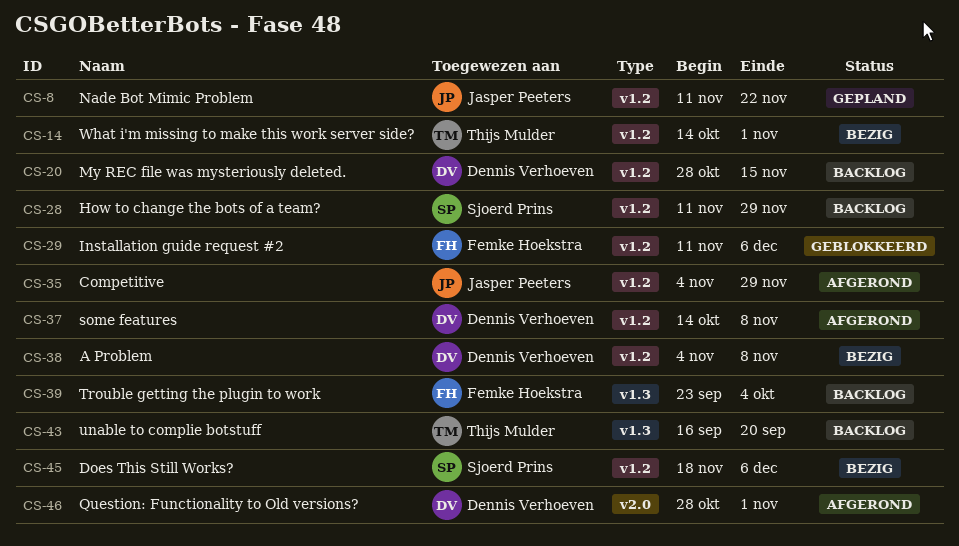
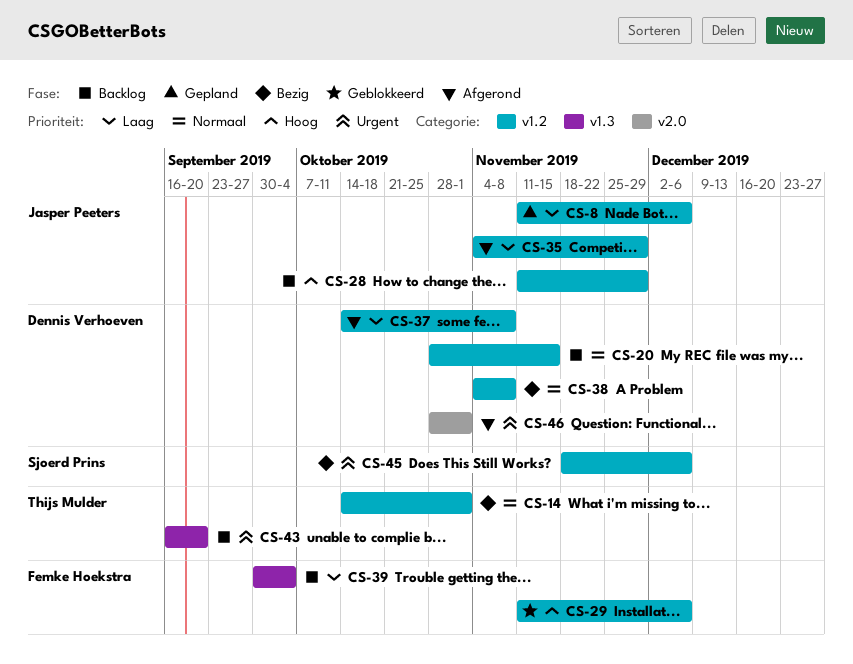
CS-8, due: Nov 22 -> Dec 6
CS-28, owner: Sjoerd Prins -> Jasper Peeters
CS-39, start: Sep 23 -> Sep 30

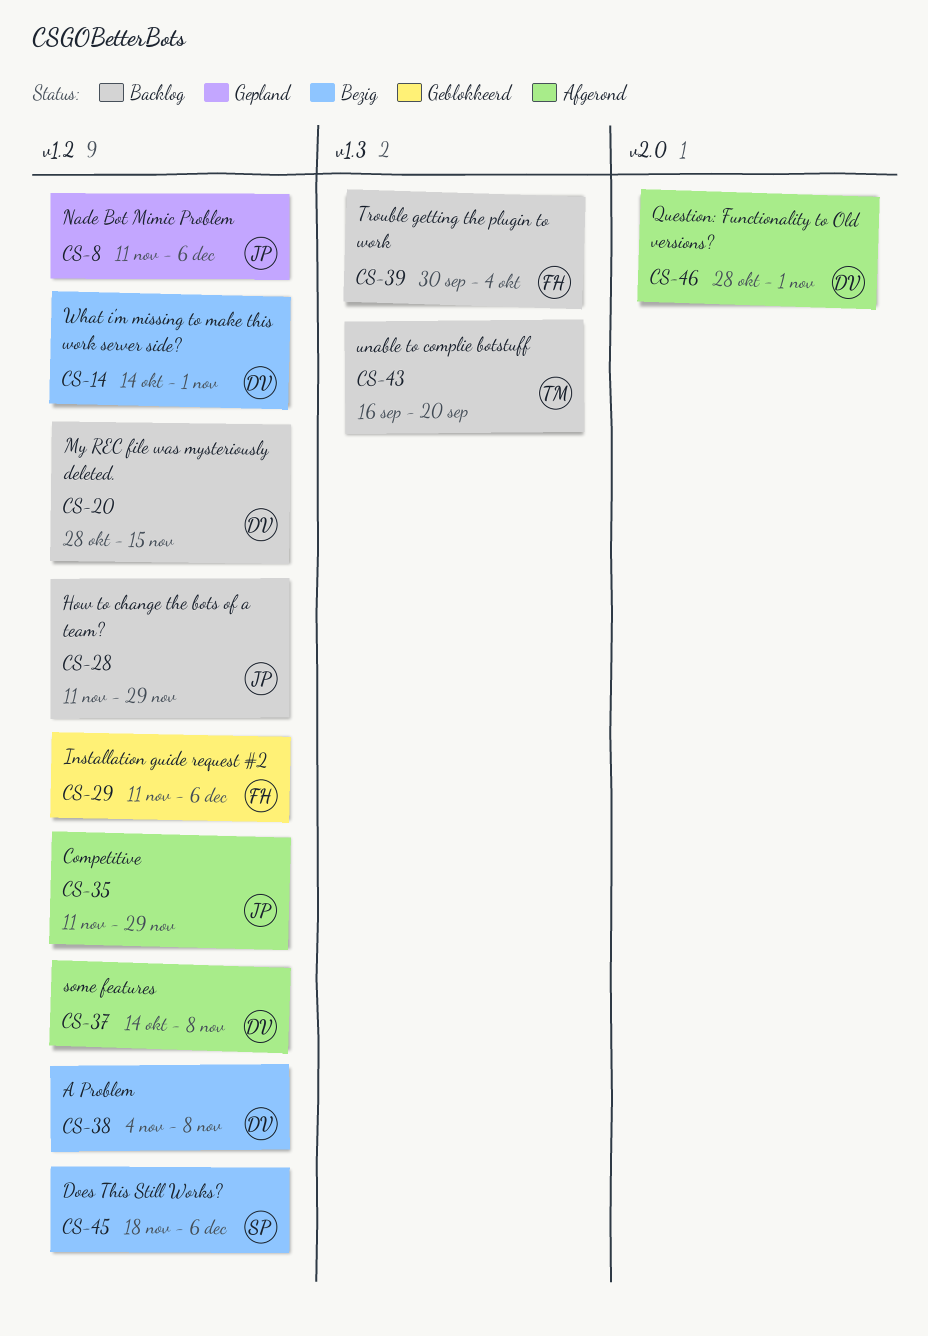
CS-14, owner: Thijs Mulder -> Dennis Verhoeven
CS-35, start: Nov 4 -> Nov 11

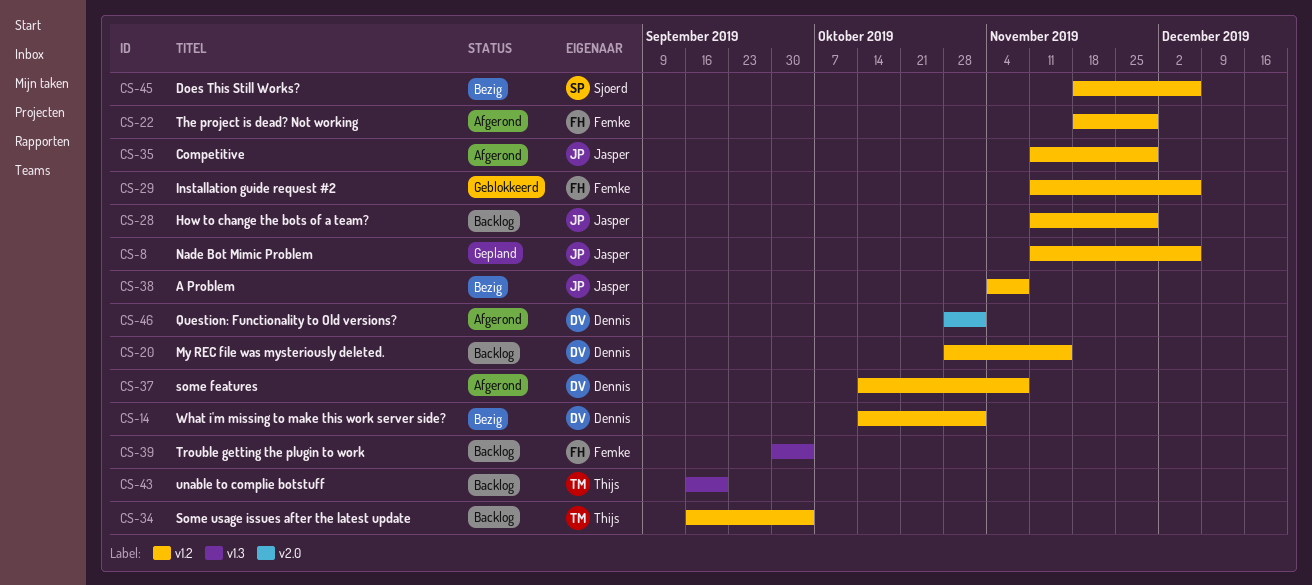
CS-22: none -> present
CS-34: none -> present
CS-38, owner: Dennis -> Jasper

